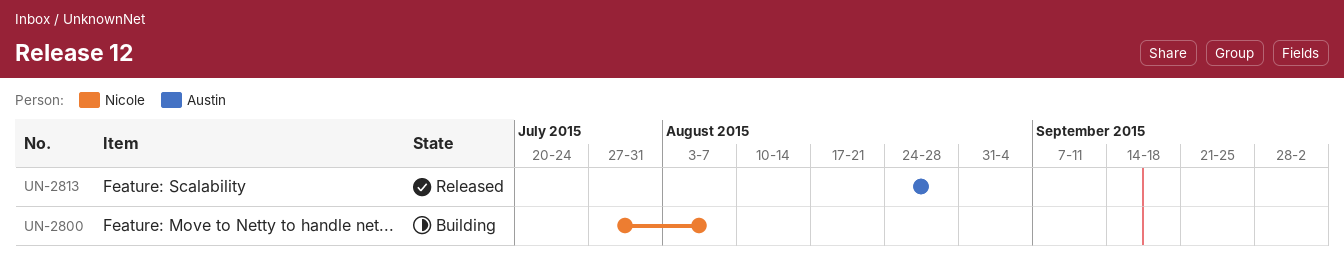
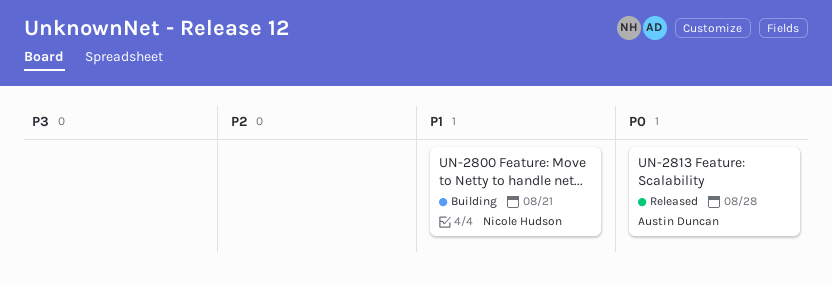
UN-2800, due: Aug 7 -> Aug 21

